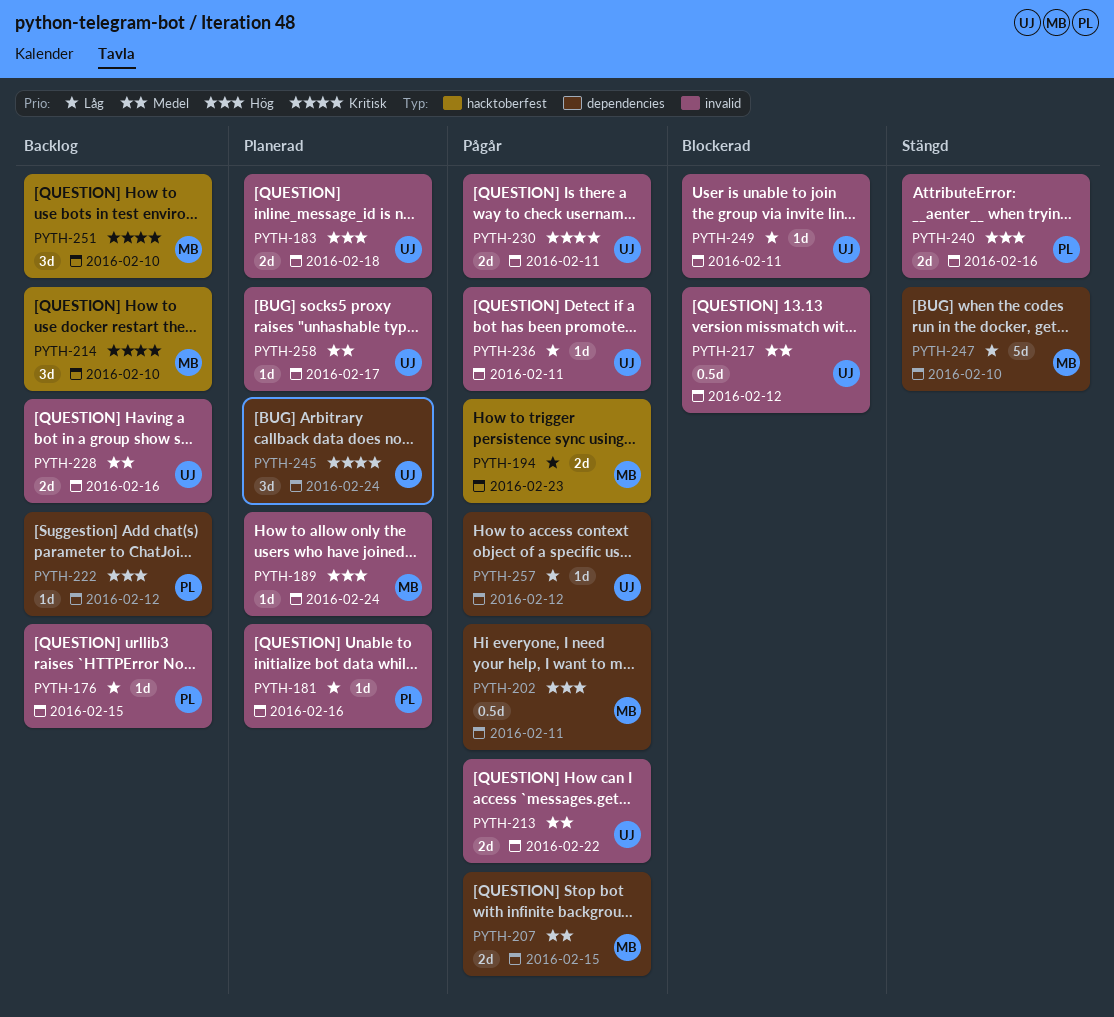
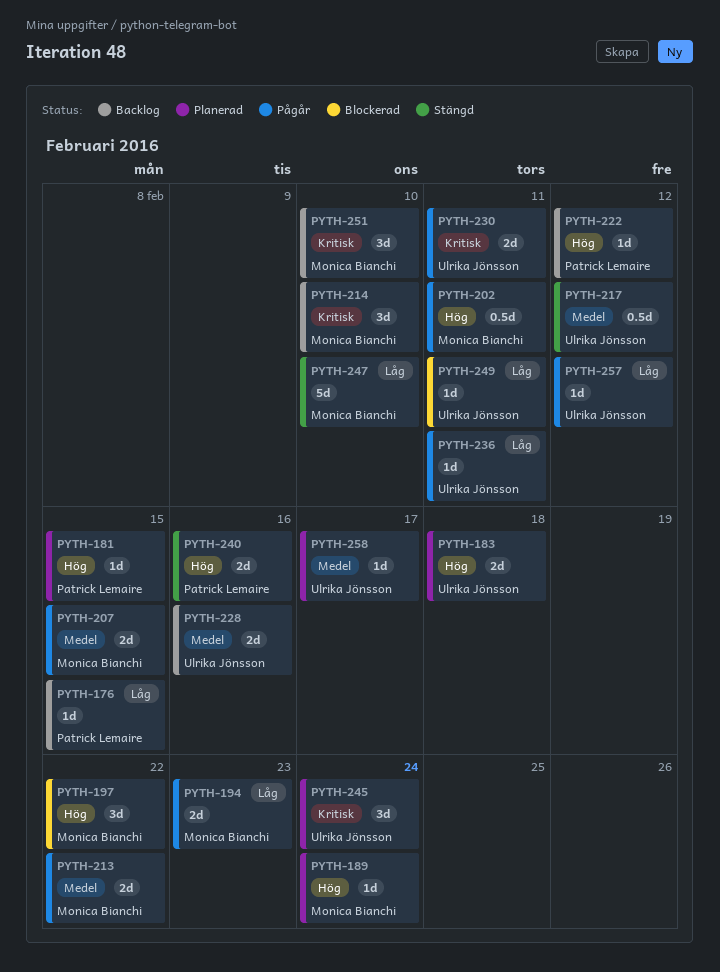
PYTH-181, priority: Låg -> Hög
PYTH-181, due: Feb 16 -> Feb 15
PYTH-197: none -> present
PYTH-213, owner: Ulrika Jönsson -> Monica Bianchi
PYTH-217, status: Blockerad -> Stängd

